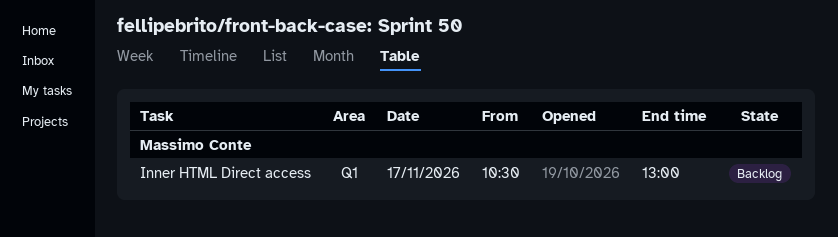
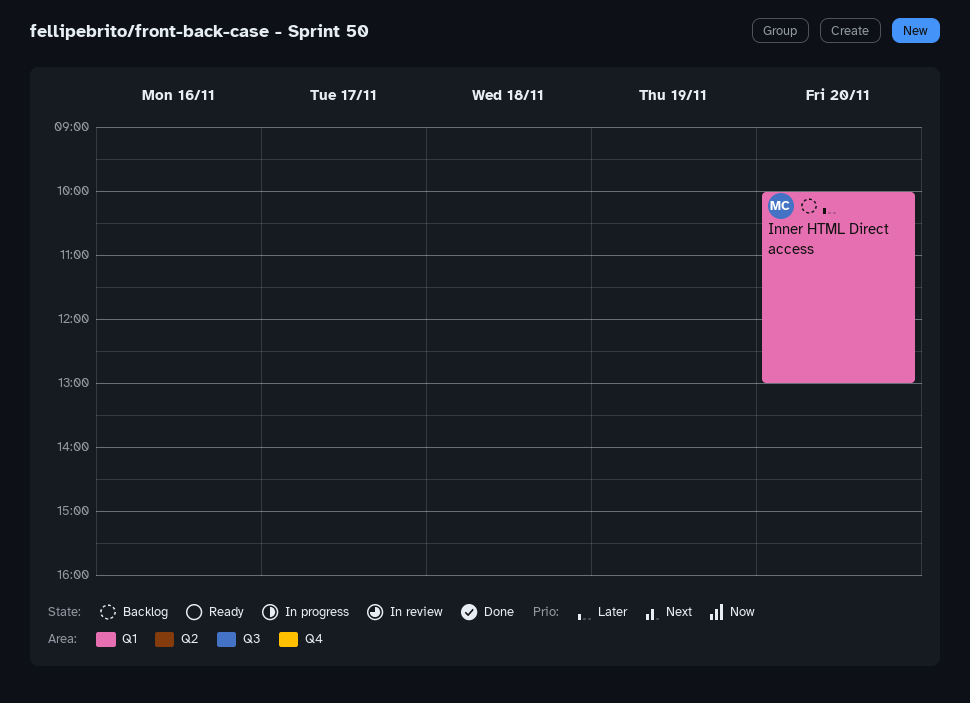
Inner HTML Direct access, day: Nov 17 -> Nov 20
Inner HTML Direct access, begins: 10:30 -> 10:00

